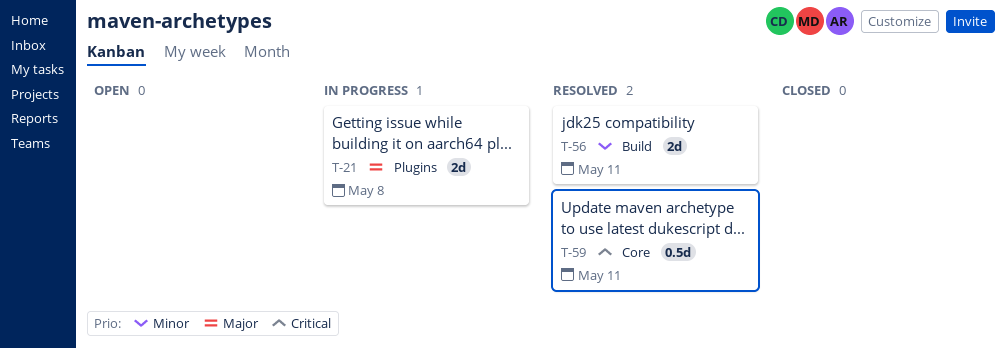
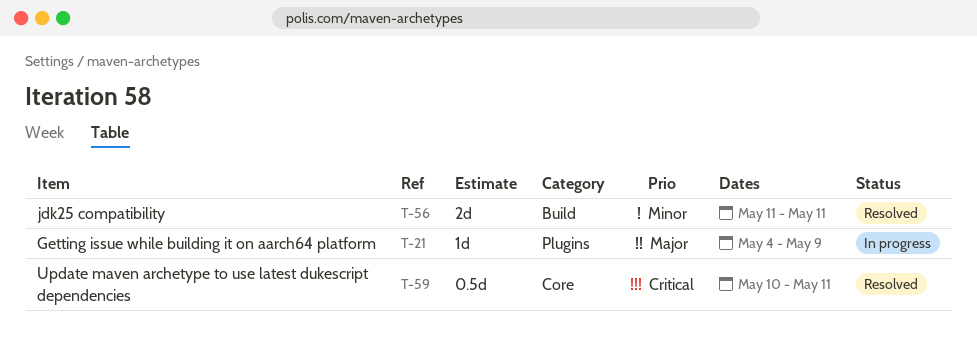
T-21, estimate: 2d -> 1d
T-21, due: May 8 -> May 9

